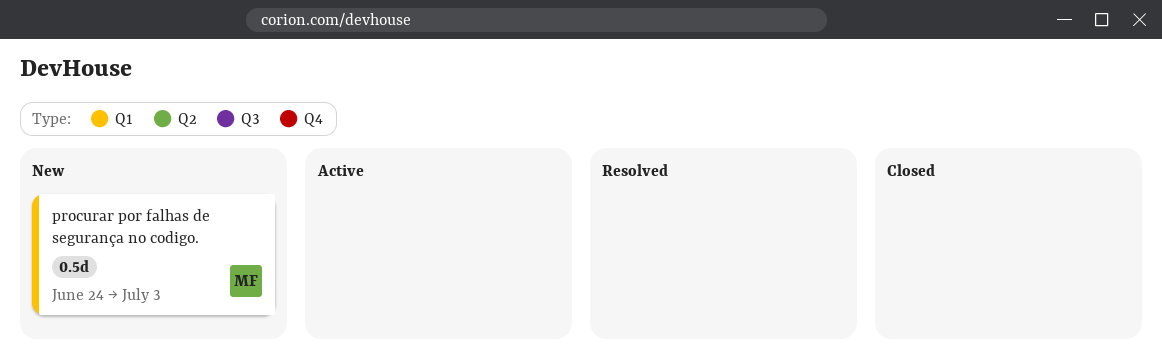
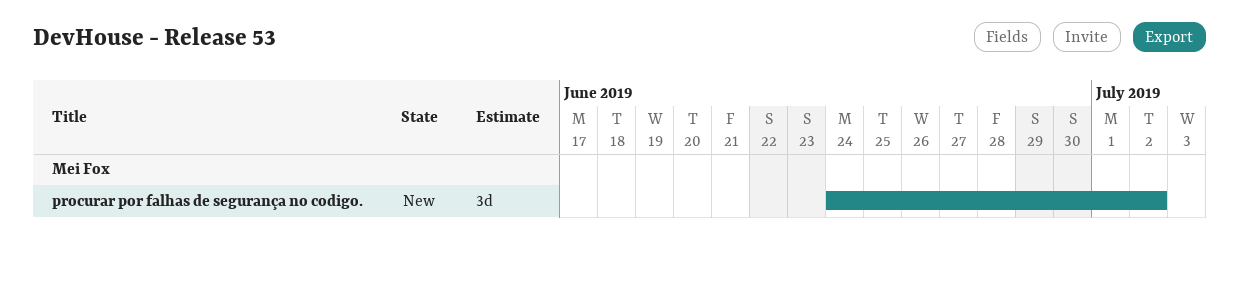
procurar por falhas de segurança no codigo., estimate: 0.5d -> 3d
procurar por falhas de segurança no codigo., due: Jul 3 -> Jul 2

